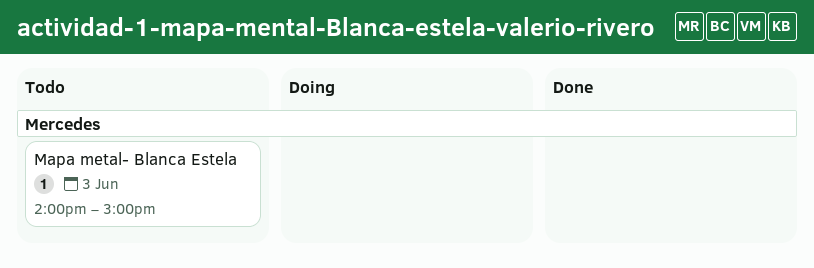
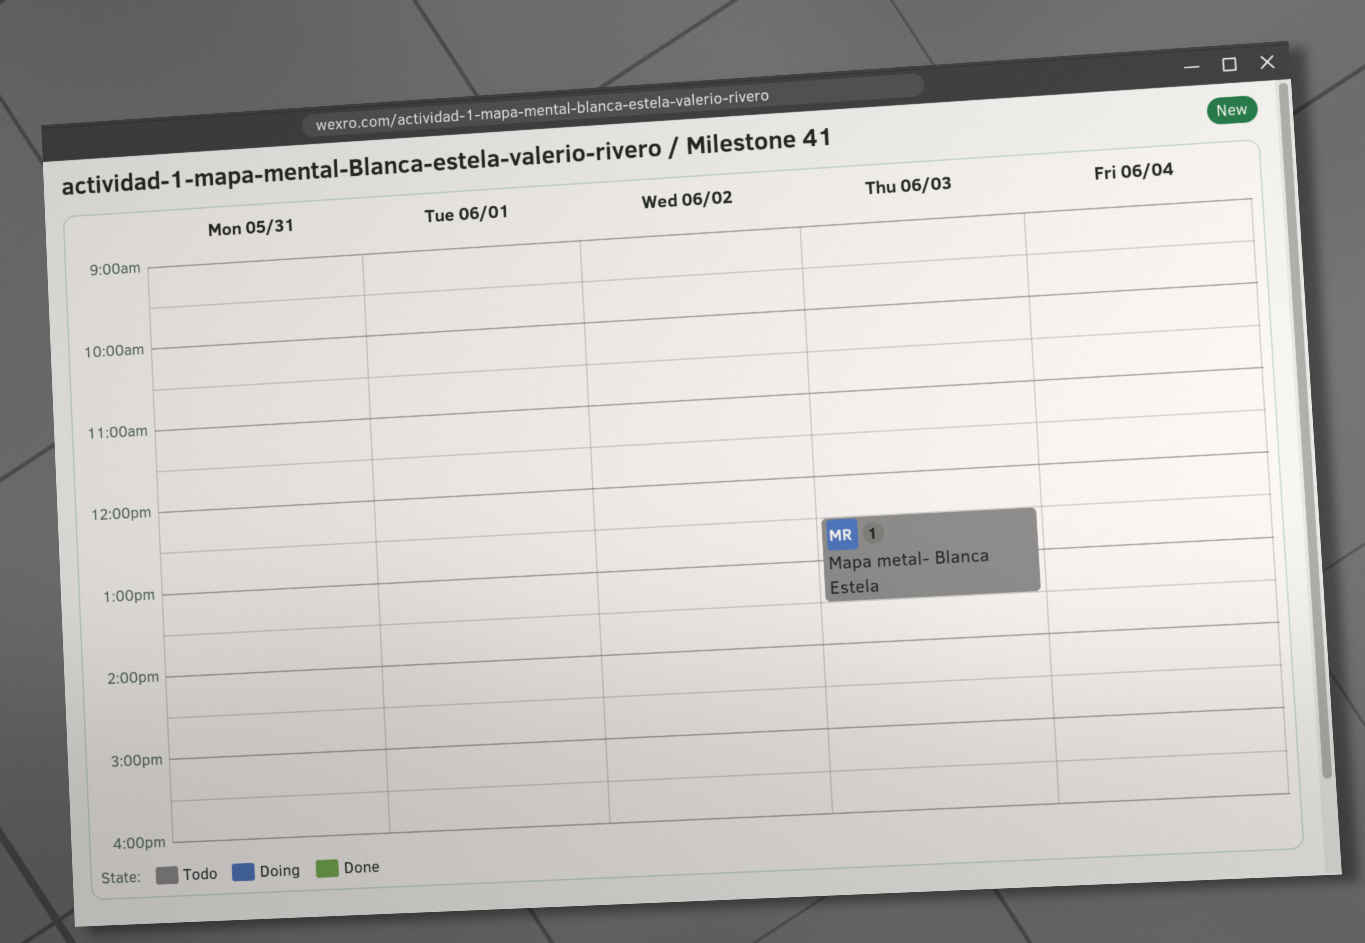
Mapa metal- Blanca Estela, begins: 14:00 -> 12:30
Mapa metal- Blanca Estela, ends: 15:00 -> 13:30

